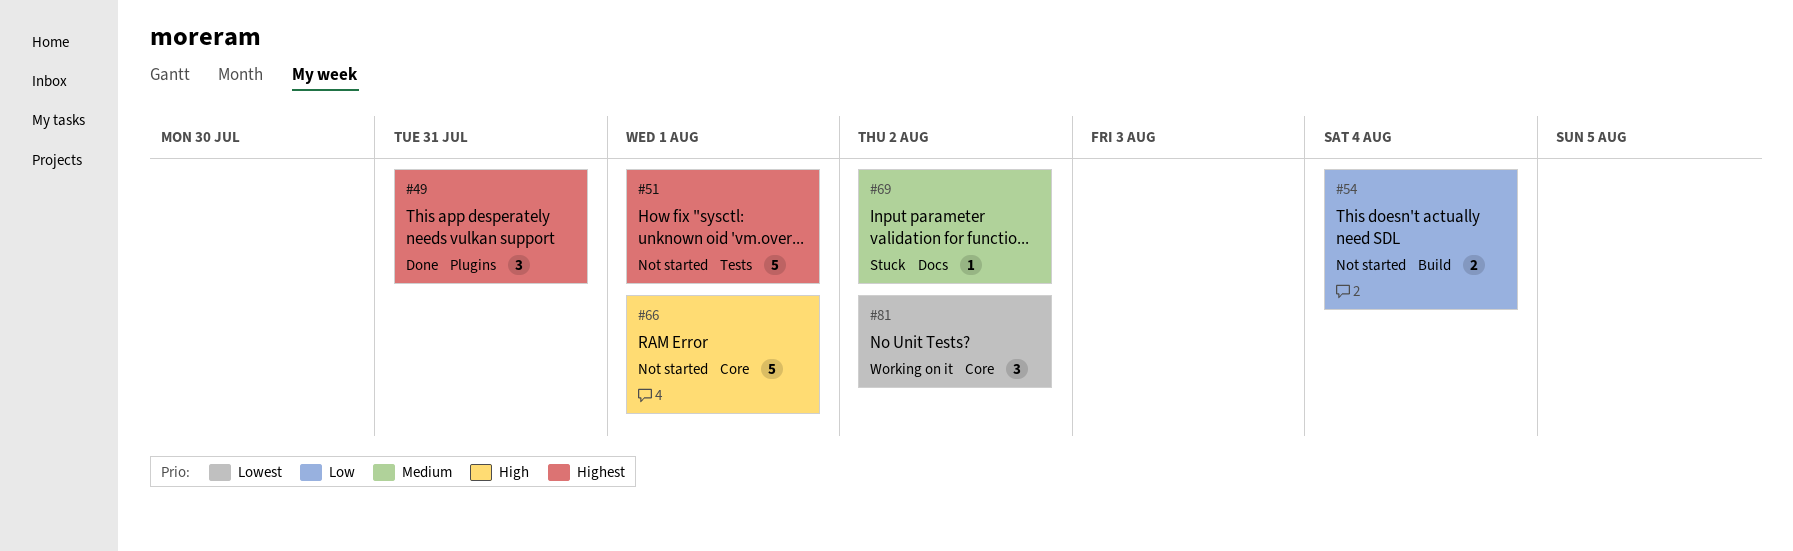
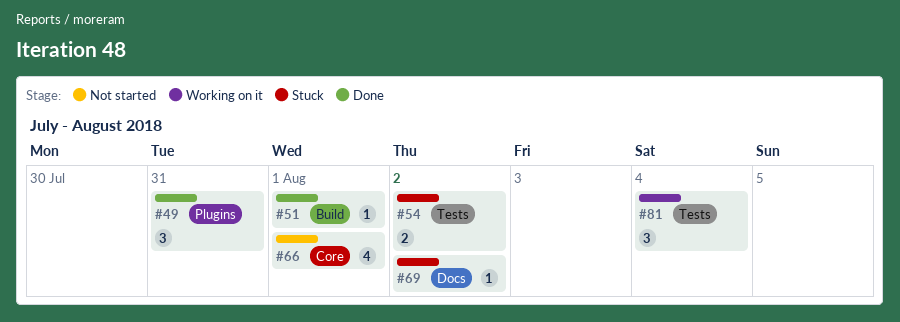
#51, status: Not started -> Done
#51, label: Tests -> Build
#51, estimate: 5 -> 1
#54, status: Not started -> Stuck
#54, label: Build -> Tests
#54, due: Aug 4 -> Aug 2
#66, estimate: 5 -> 4
#81, label: Core -> Tests
#81, due: Aug 2 -> Aug 4

